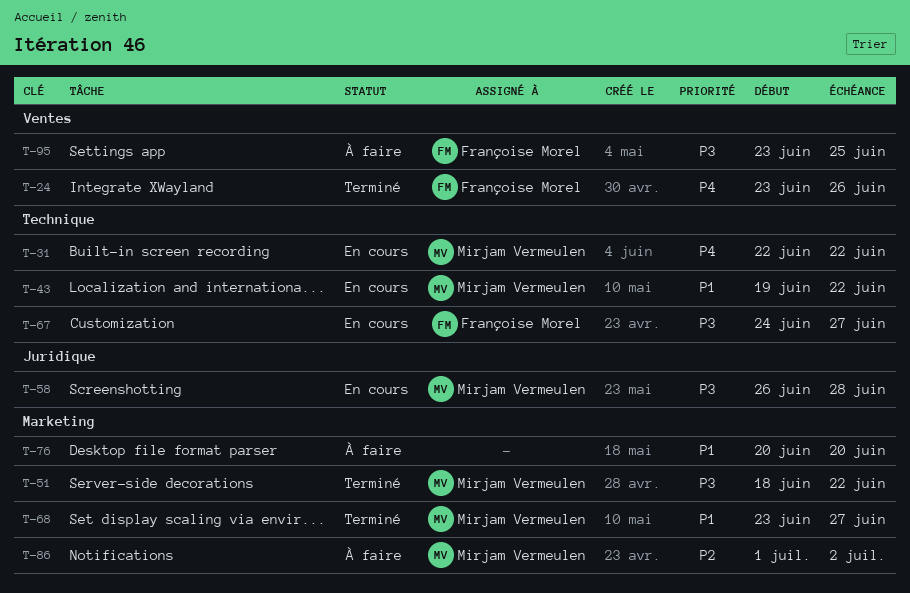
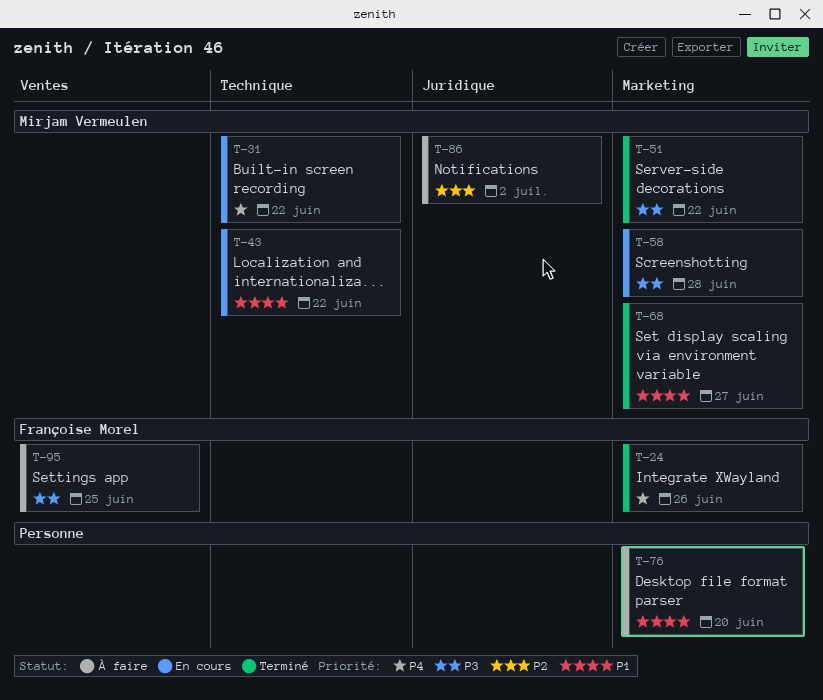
T-24, label: Ventes -> Marketing
T-58, label: Juridique -> Marketing
T-67: present -> none
T-86, label: Marketing -> Juridique

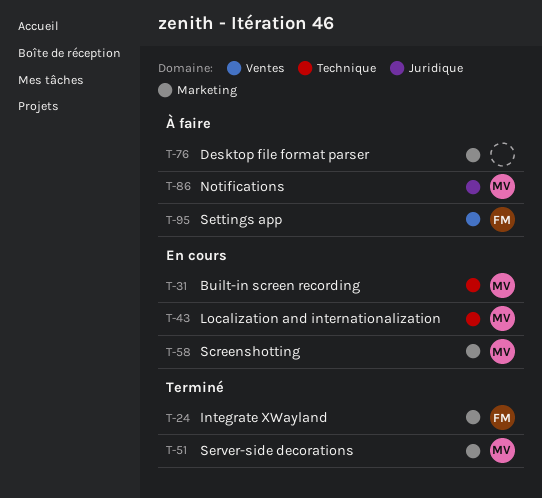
T-68: present -> none

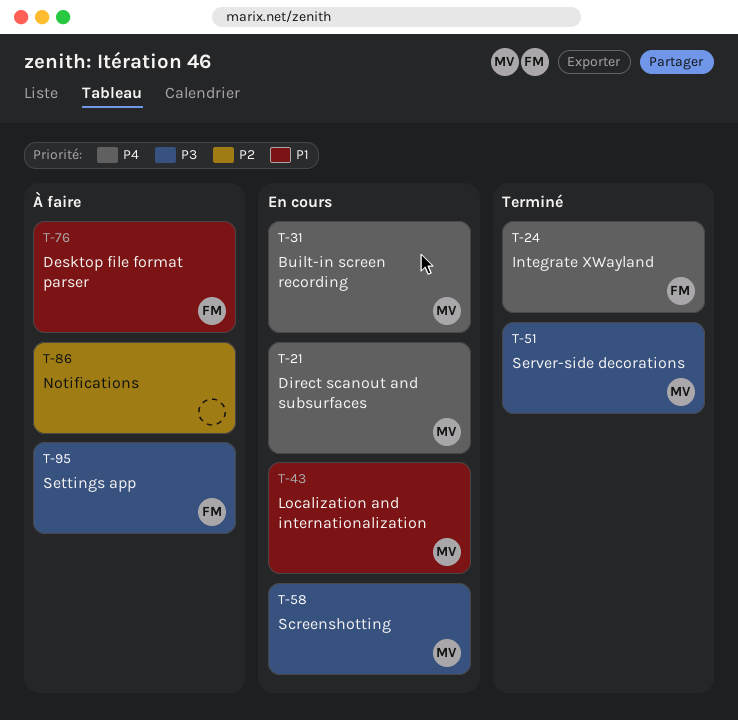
T-21: none -> present
T-76, owner: none -> FM
T-86, owner: MV -> none

